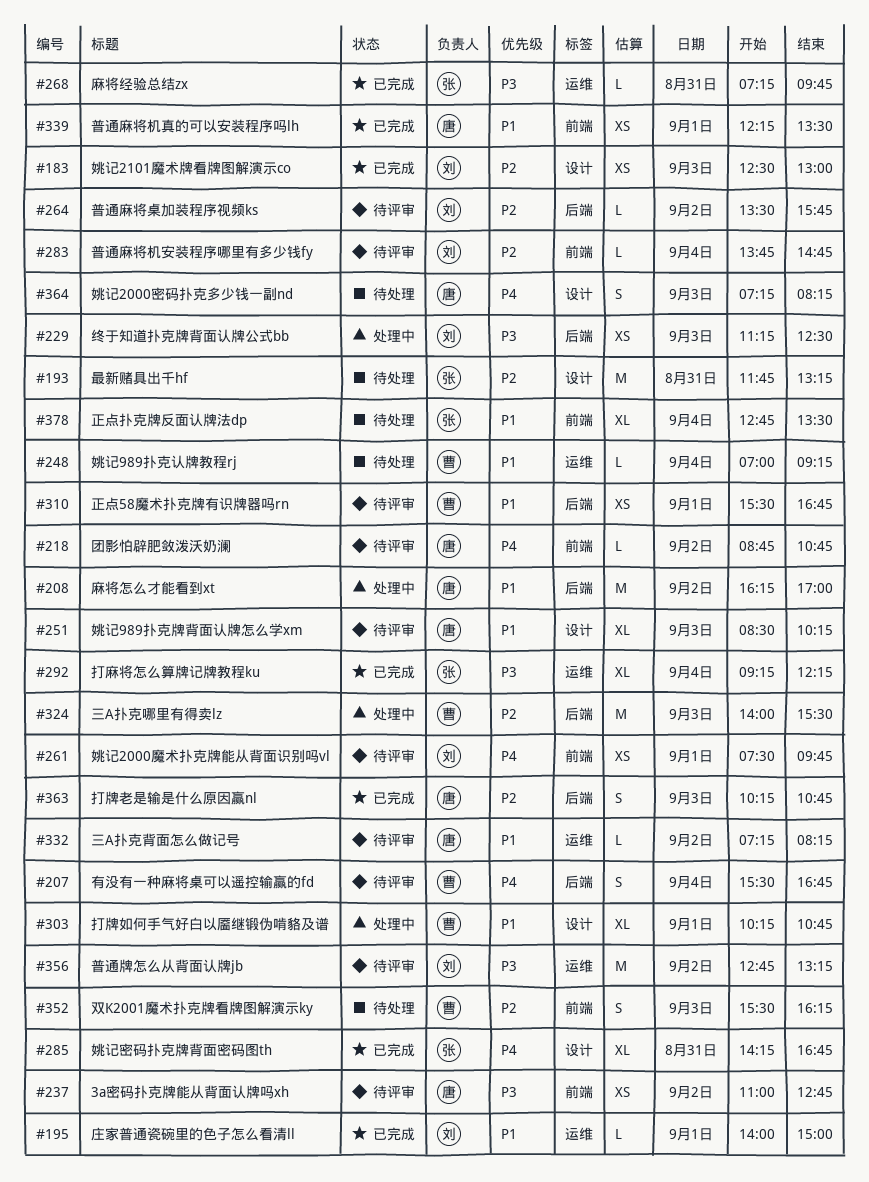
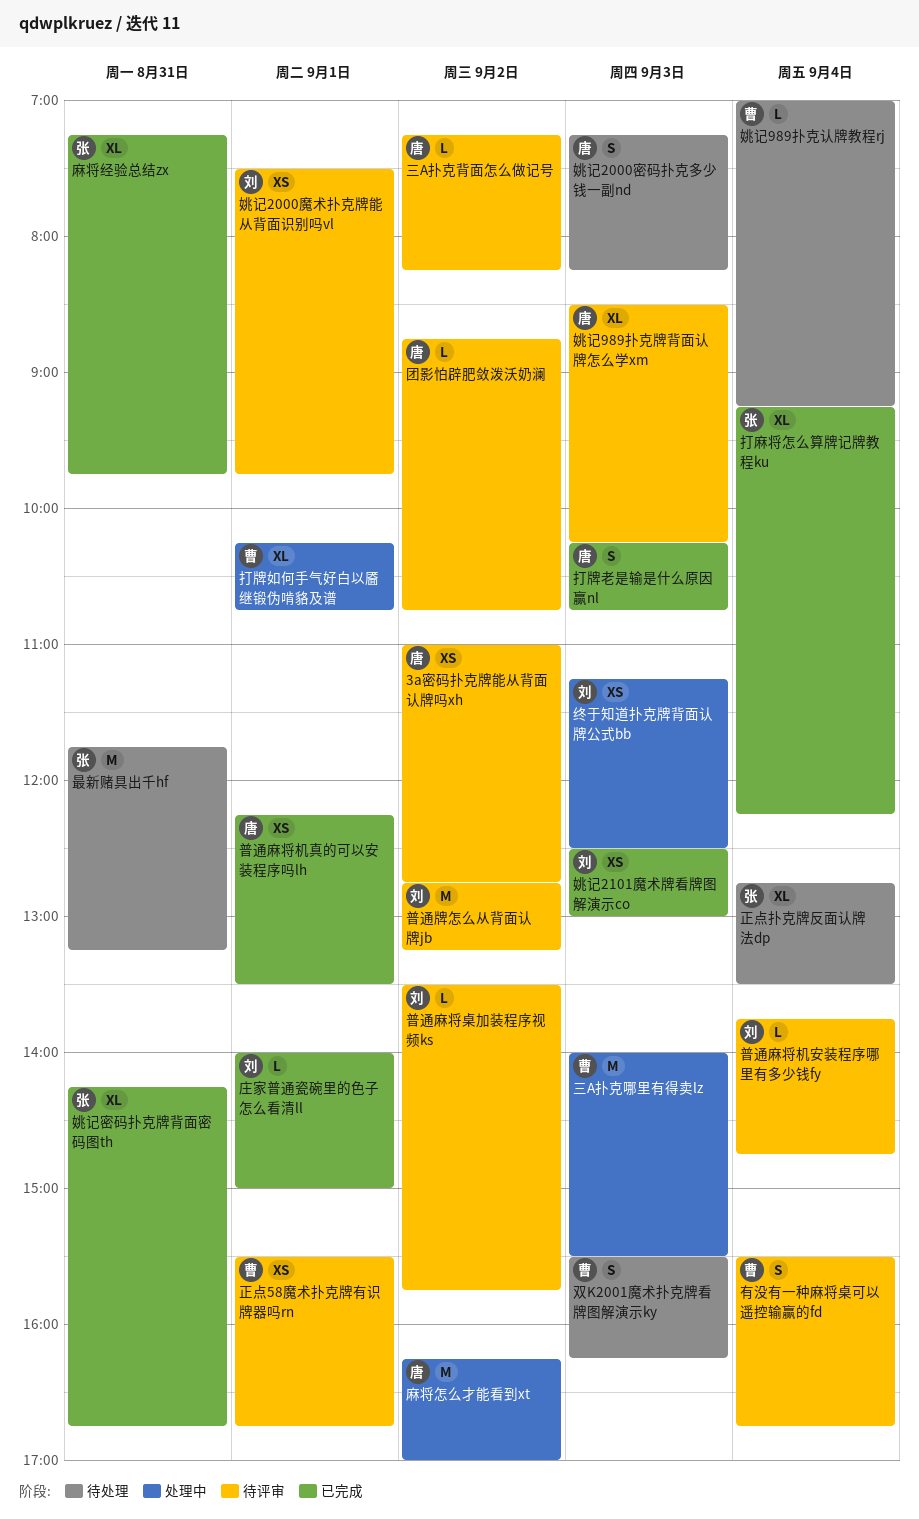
麻将经验总结zx, estimate: L -> XL

